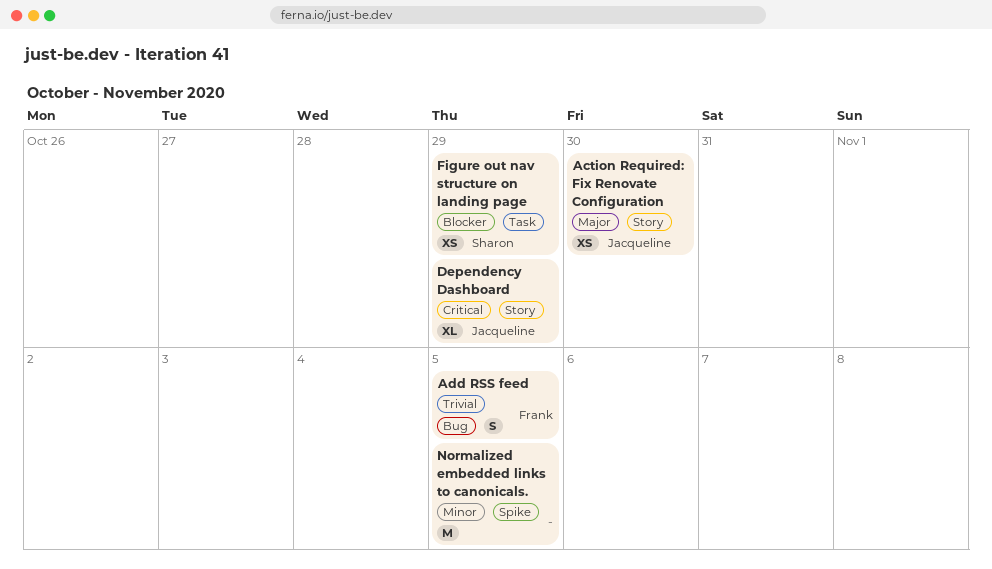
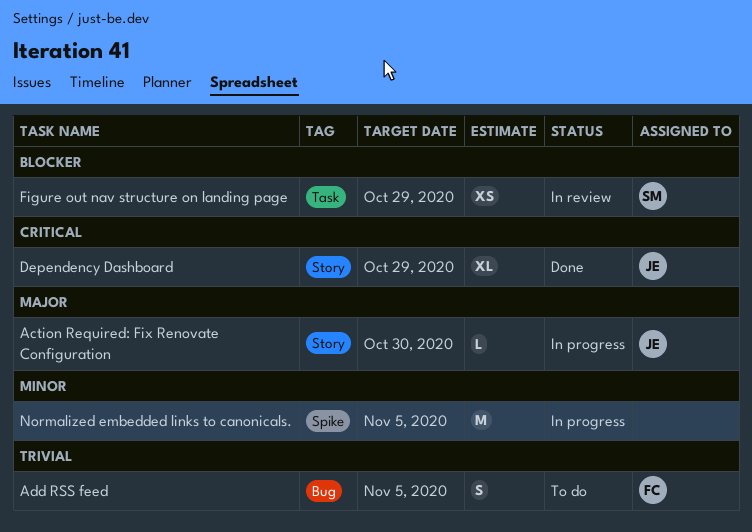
Action Required: Fix Renovate Configuration, estimate: XS -> L

